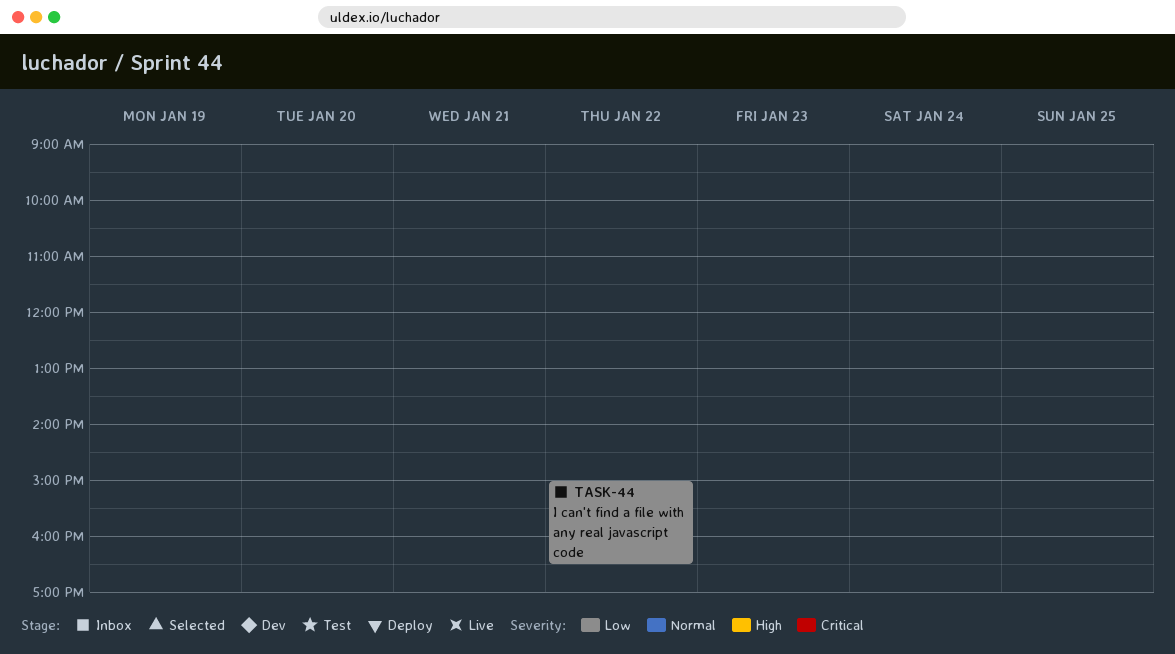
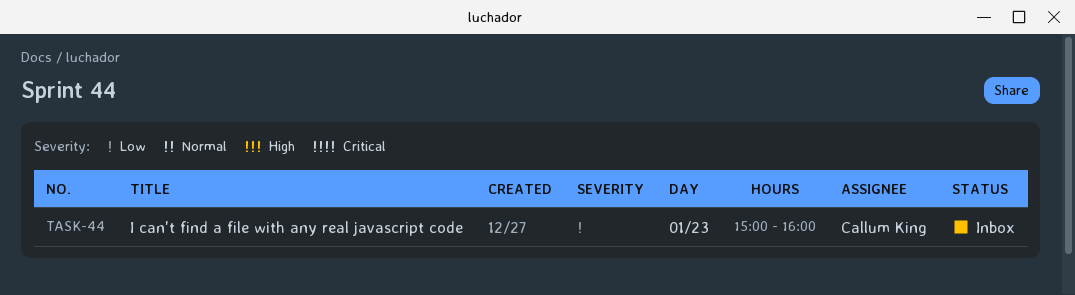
TASK-44, day: Jan 22 -> Jan 23
TASK-44, ends: 16:30 -> 16:00

